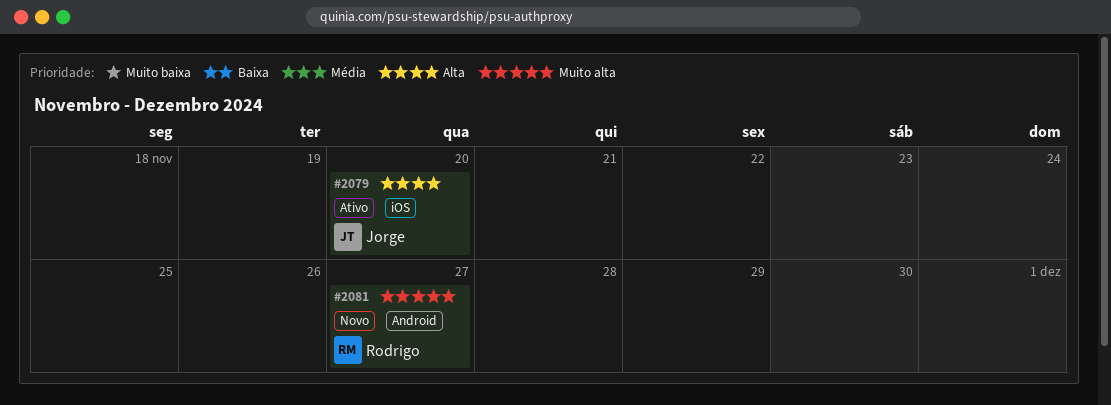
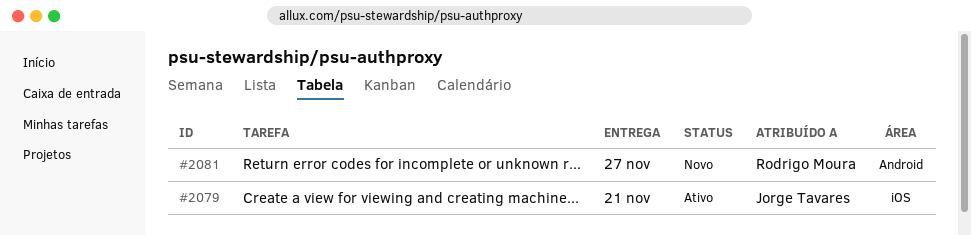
#2079, due: Nov 20 -> Nov 21

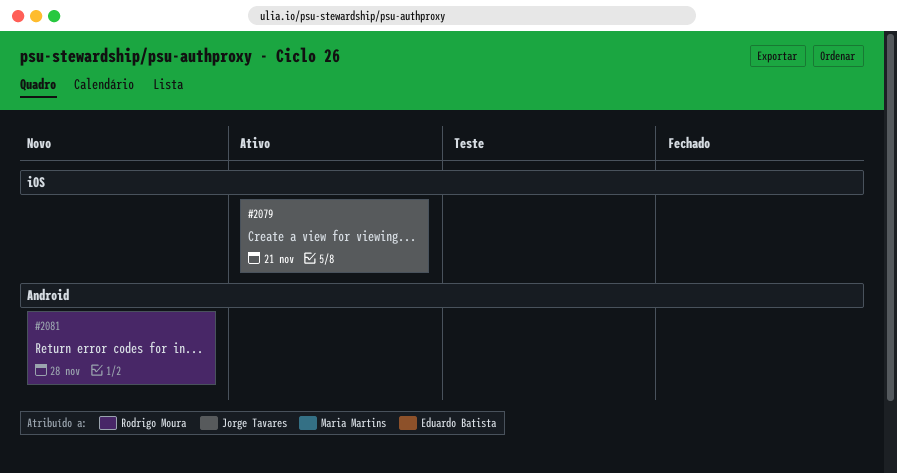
#2081, due: Nov 27 -> Nov 28

